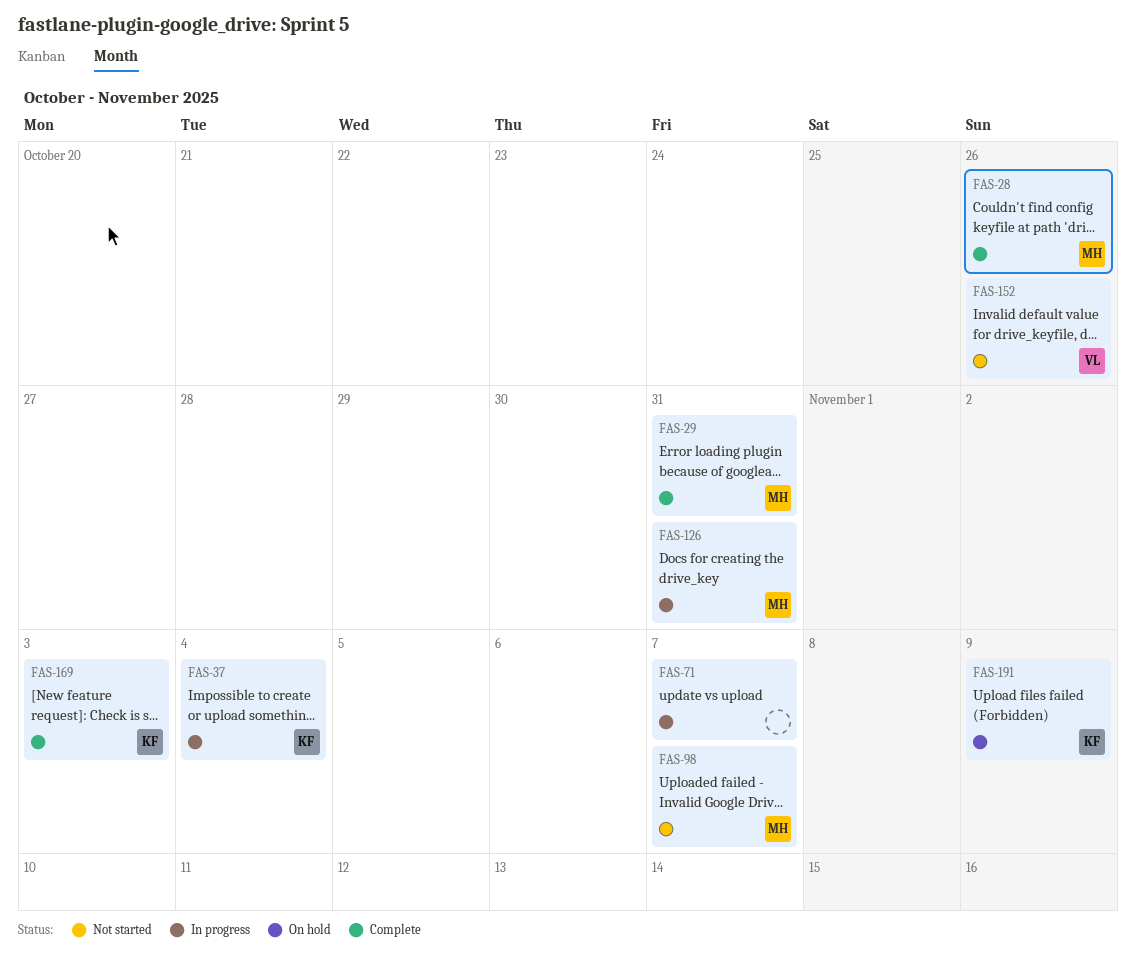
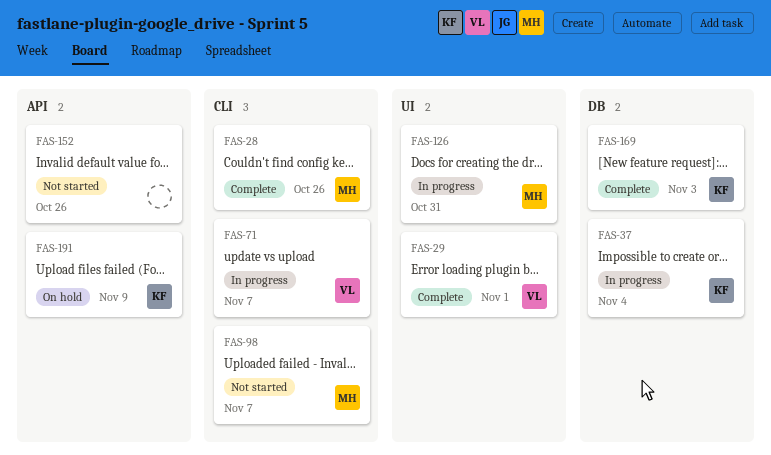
FAS-29, owner: MH -> VL
FAS-29, due: Oct 31 -> Nov 1
FAS-71, owner: none -> VL
FAS-152, owner: VL -> none

